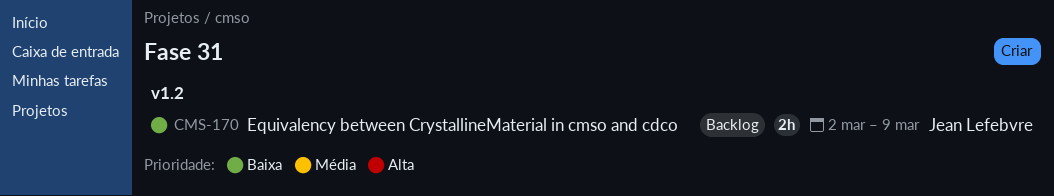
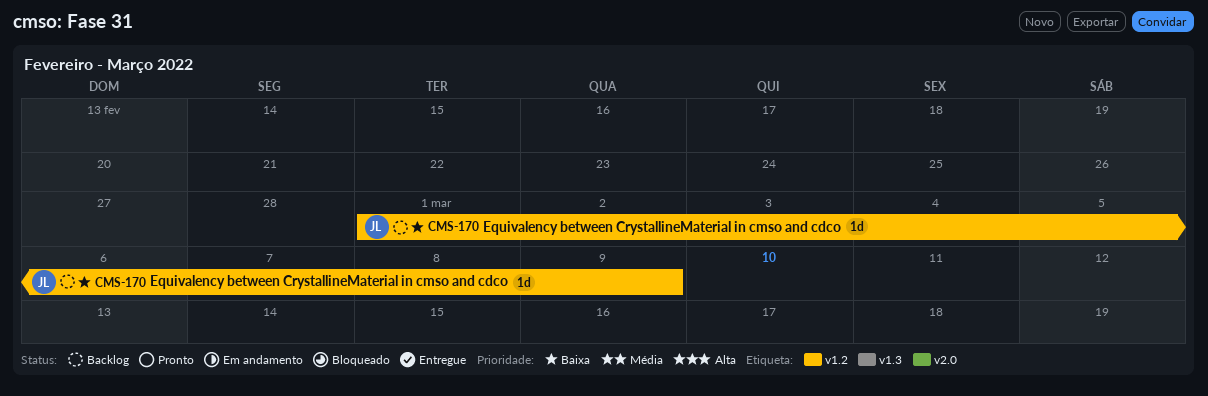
CMS-170, estimate: 2h -> 1d
CMS-170, start: Mar 2 -> Mar 1

